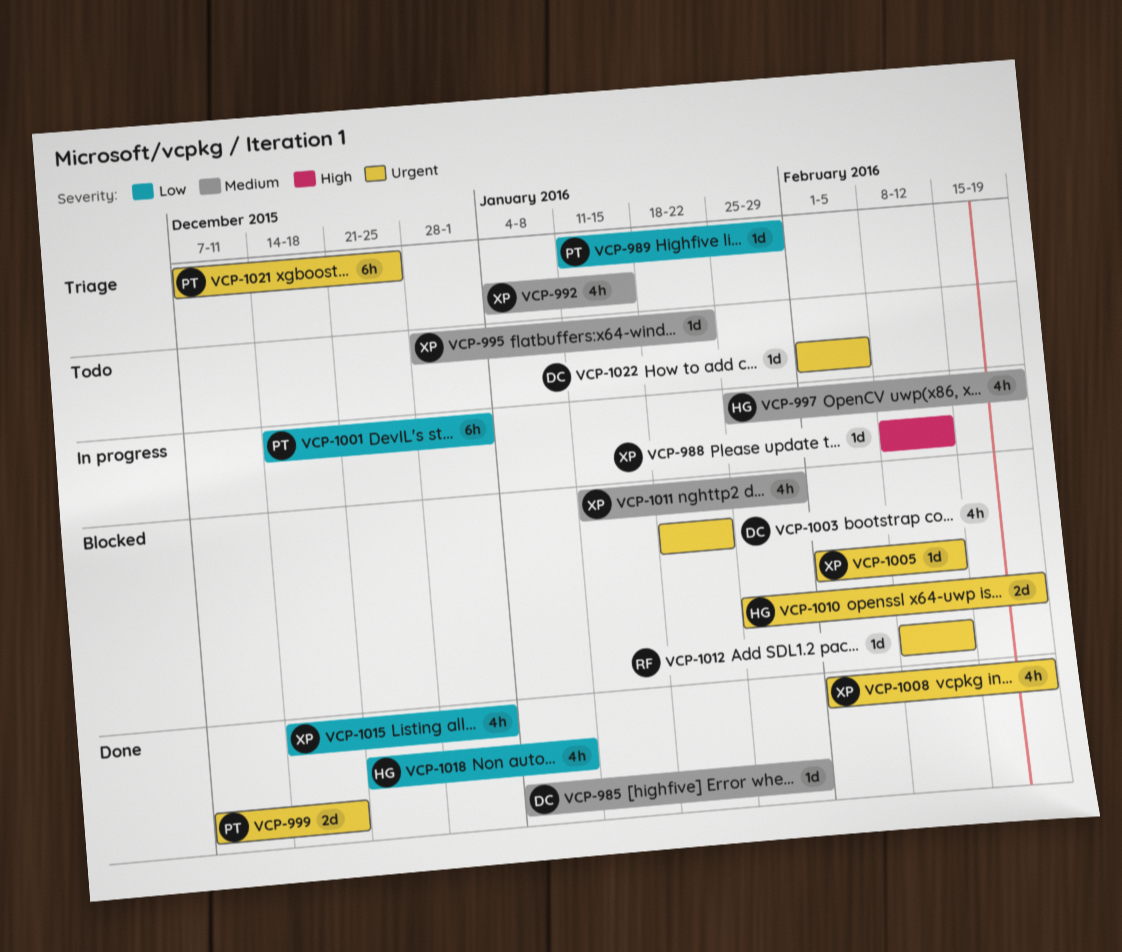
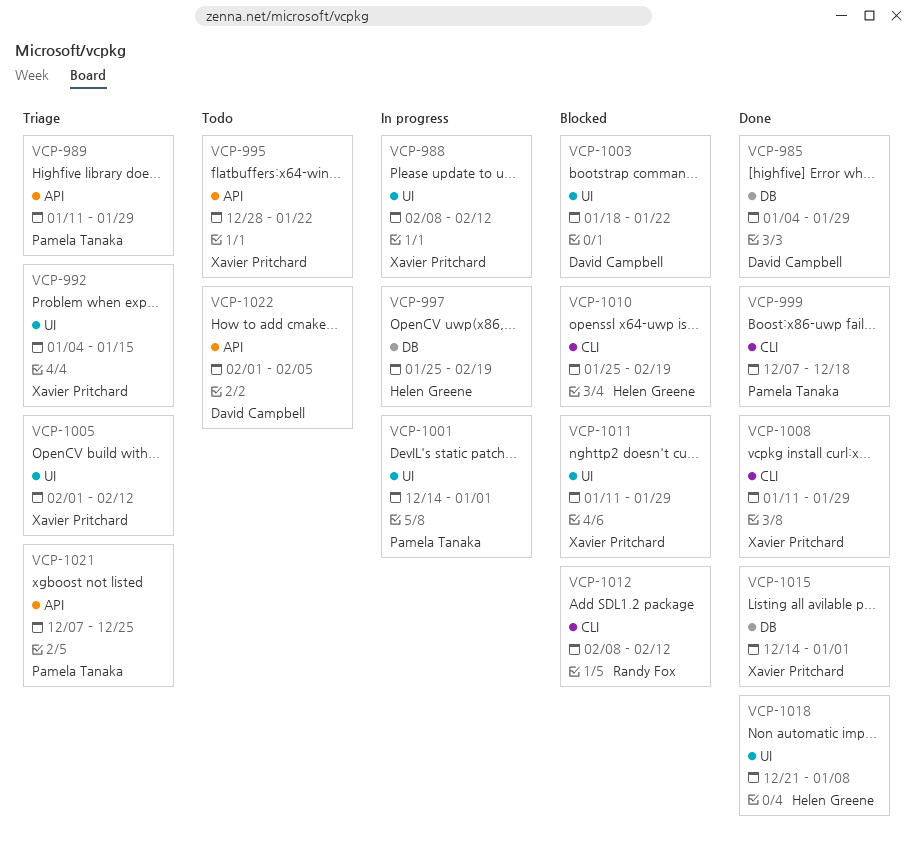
VCP-1005, status: Blocked -> Triage
VCP-1008, start: Feb 1 -> Jan 11
VCP-1008, due: Feb 19 -> Jan 29

